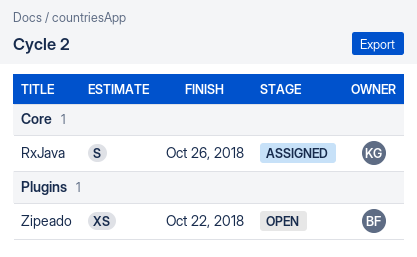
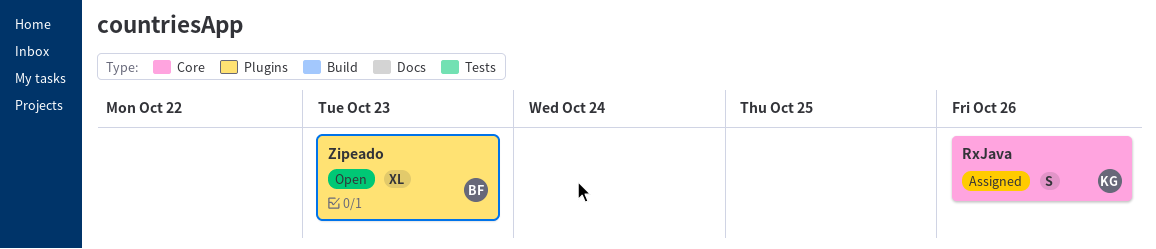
Zipeado, estimate: XS -> XL
Zipeado, due: Oct 22 -> Oct 23

